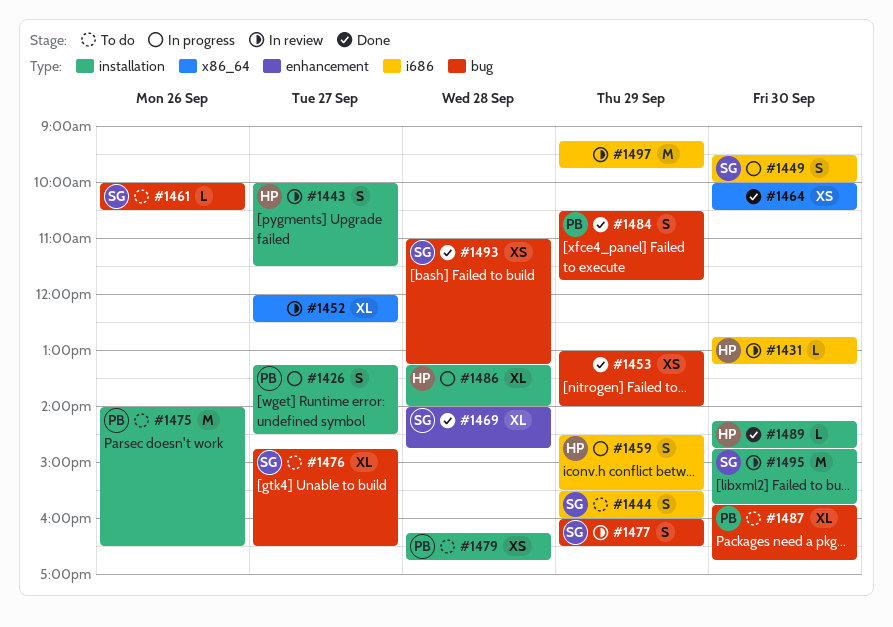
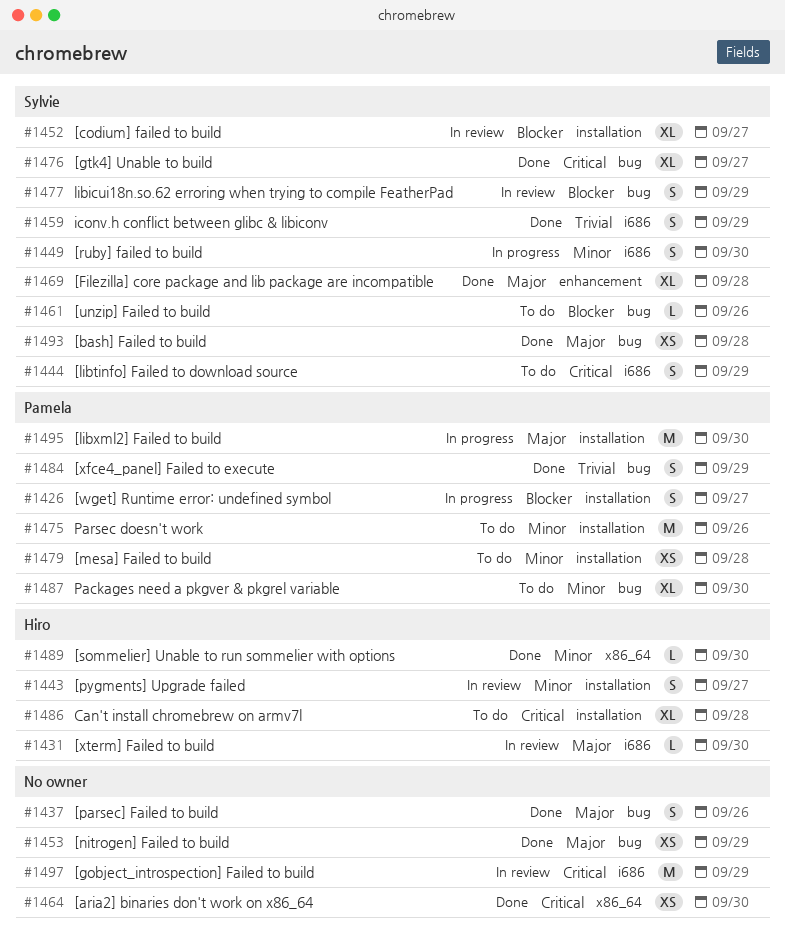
#1437: none -> present
#1452, owner: none -> Sylvie
#1452, label: x86_64 -> installation
#1459, status: In progress -> Done
#1459, owner: Hiro -> Sylvie
#1476, status: To do -> Done
#1486, status: In progress -> To do
#1489, label: installation -> x86_64
#1495, status: In review -> In progress
#1495, owner: Sylvie -> Pamela

